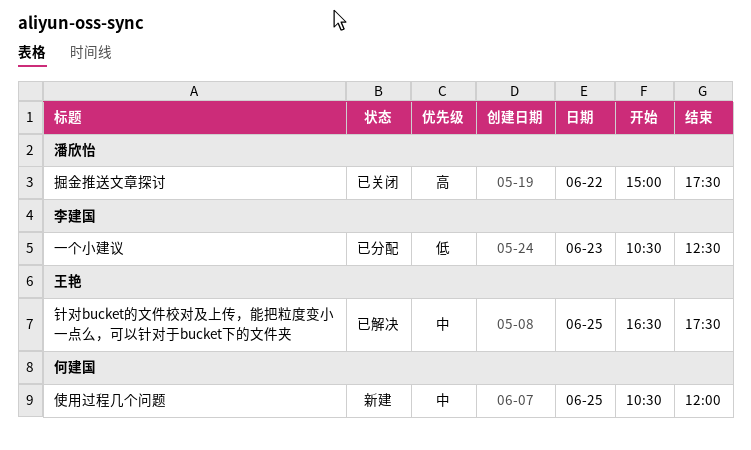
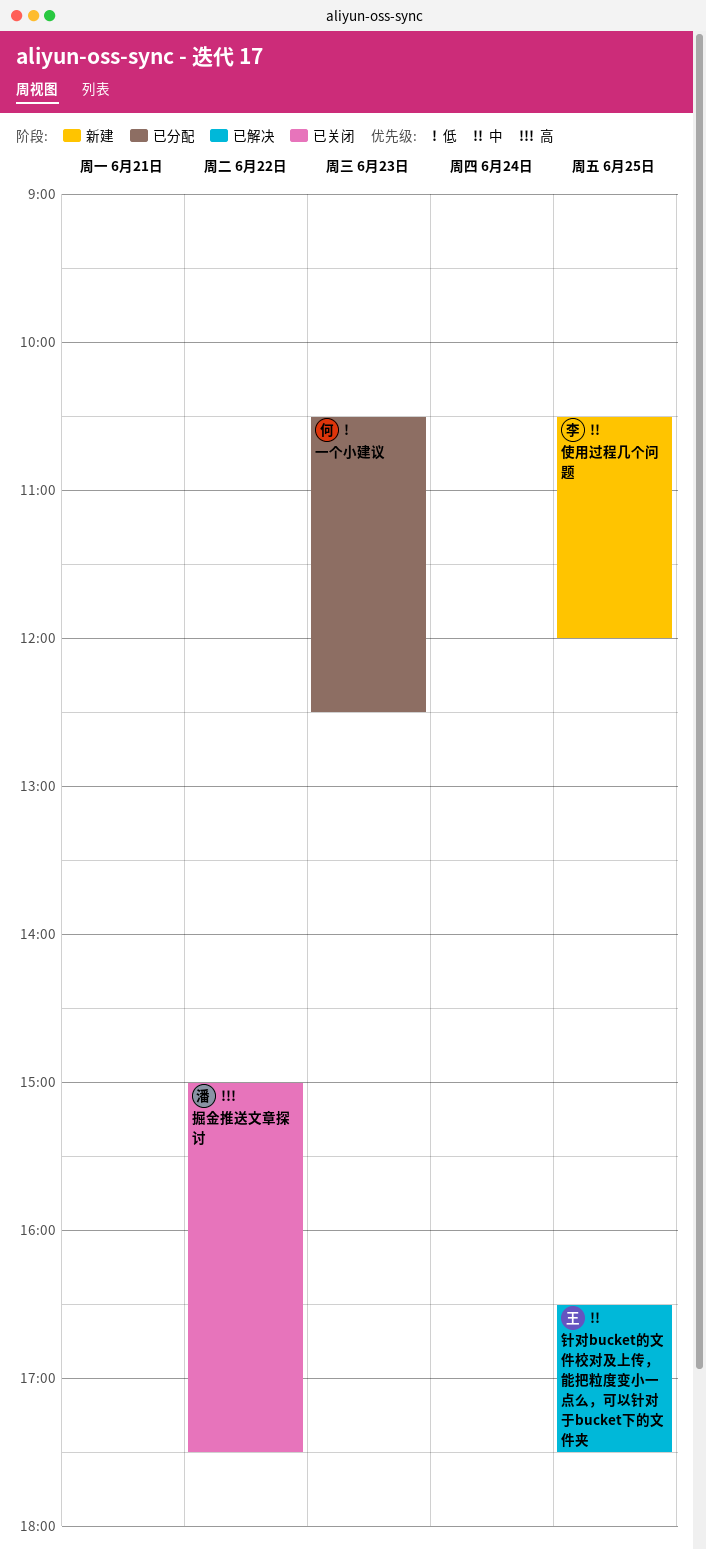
一个小建议, owner: 李建国 -> 何建国
使用过程几个问题, owner: 何建国 -> 李建国

